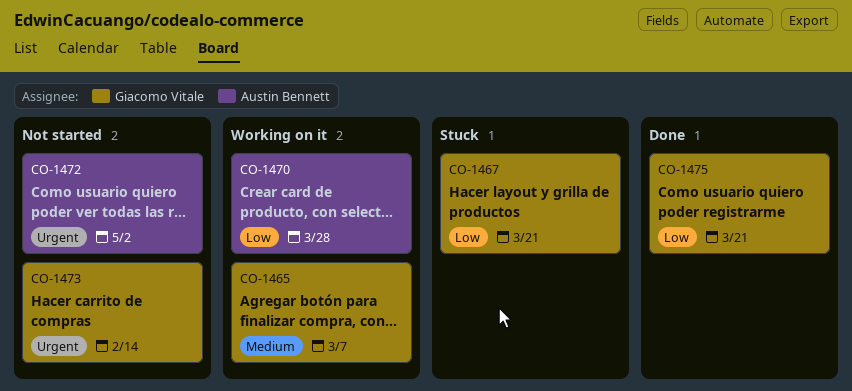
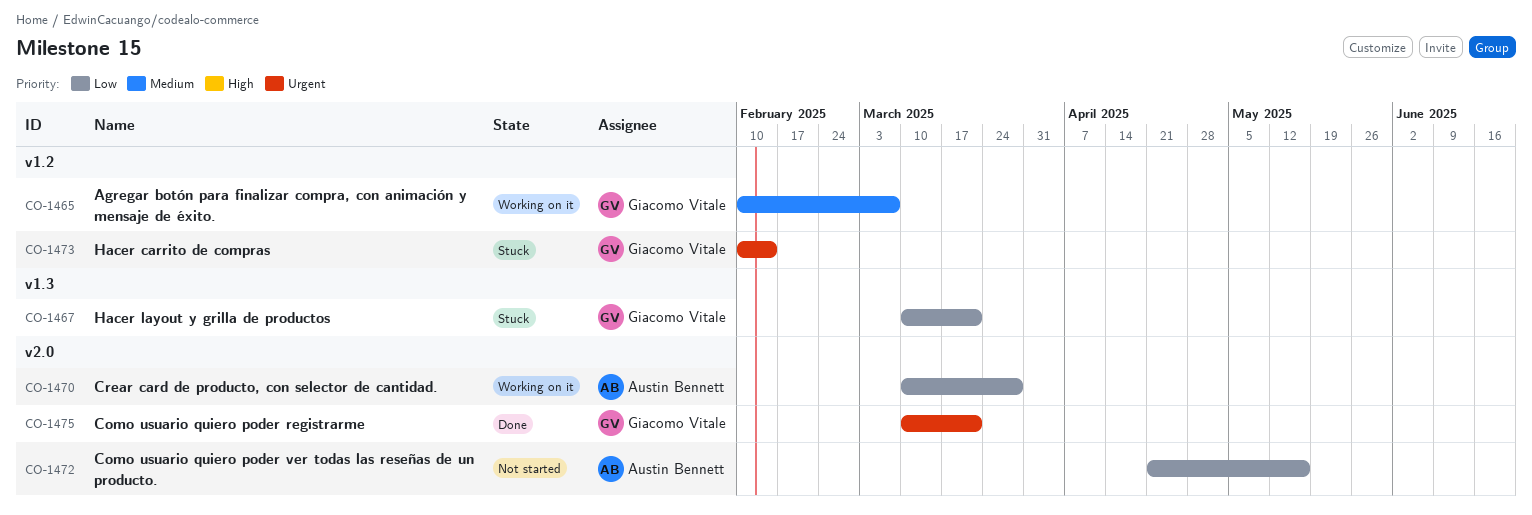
CO-1472, priority: Urgent -> Low
CO-1472, due: May 2 -> May 16
CO-1473, status: Not started -> Stuck
CO-1475, priority: Low -> Urgent

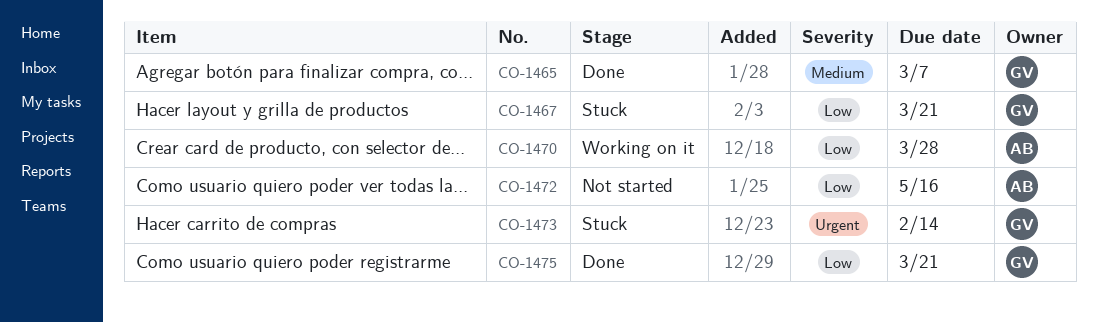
CO-1465, status: Working on it -> Done
CO-1475, priority: Urgent -> Low

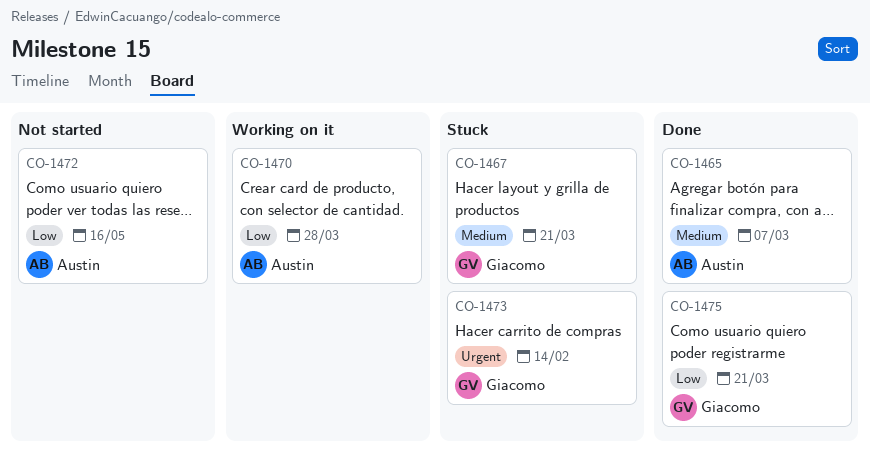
CO-1465, owner: Giacomo -> Austin
CO-1467, priority: Low -> Medium

